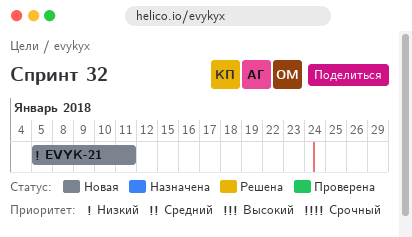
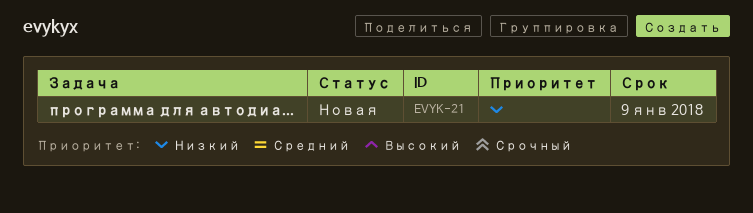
EVYK-21, due: Jan 11 -> Jan 9

